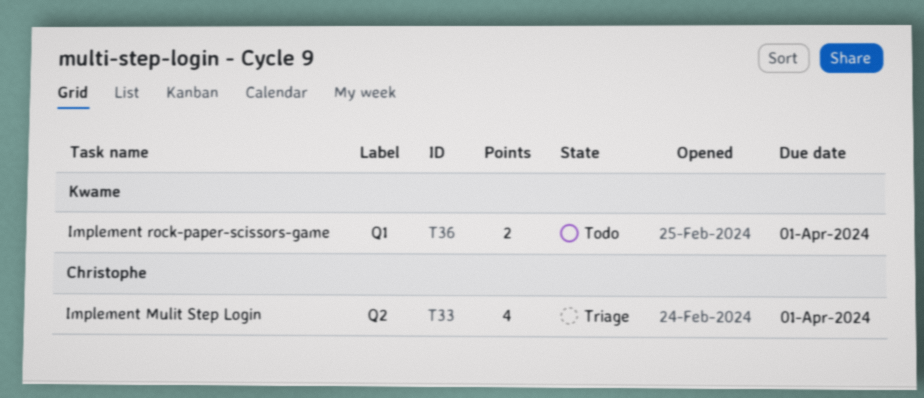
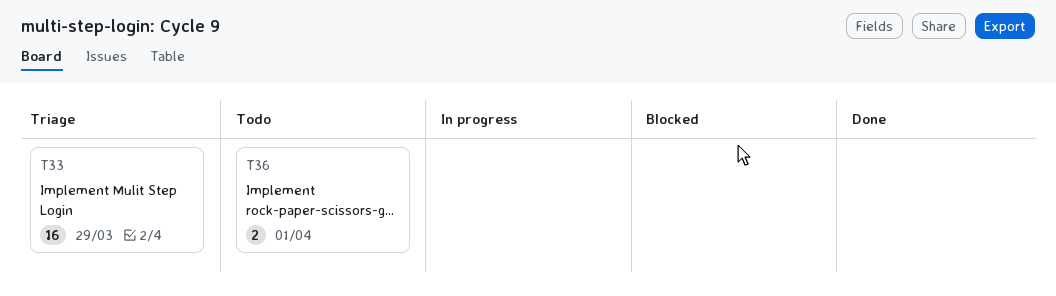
T33, estimate: 4 -> 16
T33, due: Apr 1 -> Mar 29

